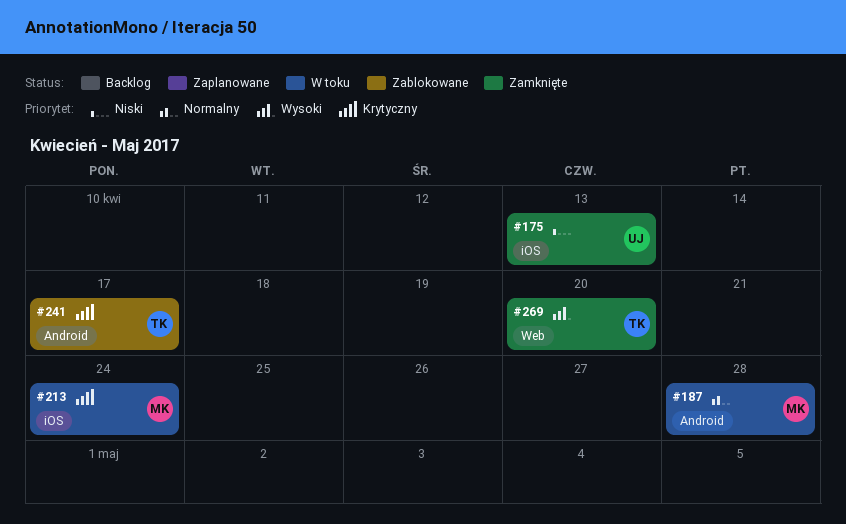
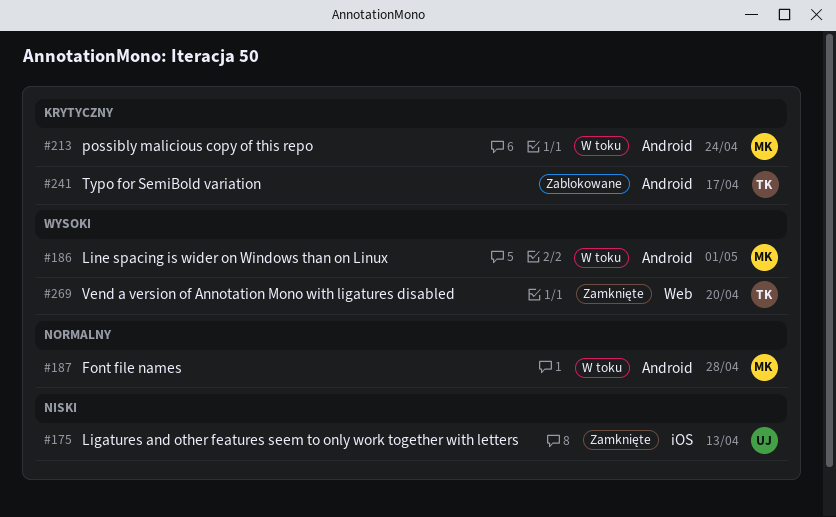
#186: none -> present
#213, label: iOS -> Android

